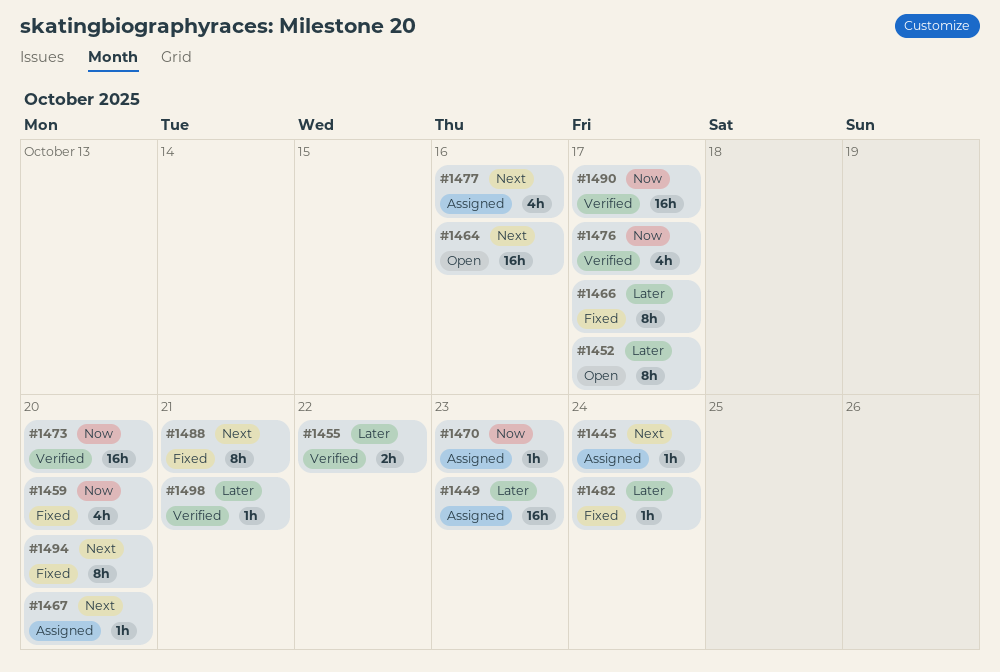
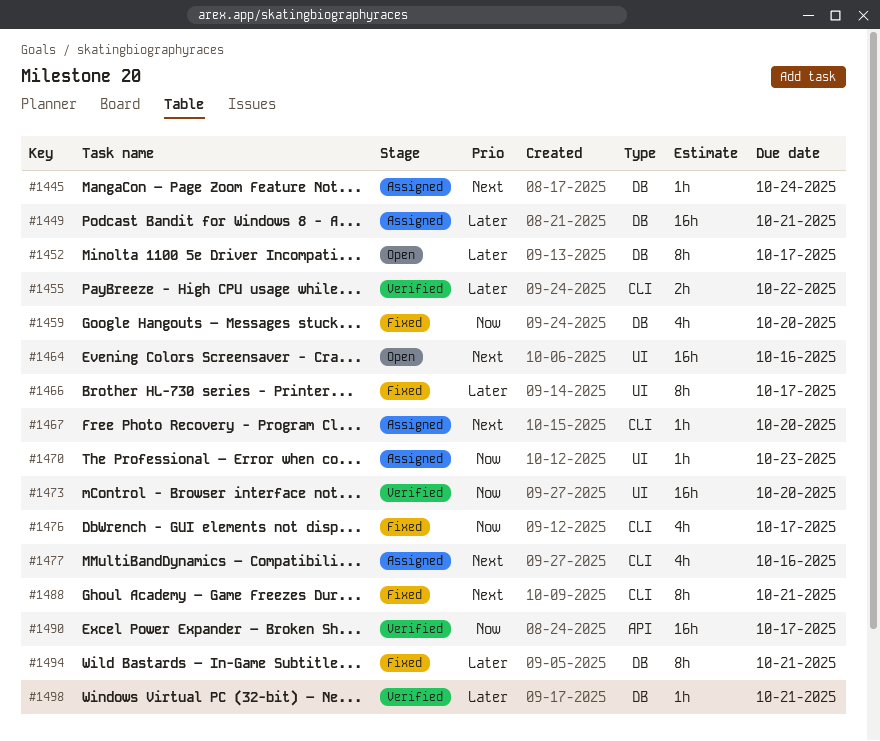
#1449, due: Oct 23 -> Oct 21
#1476, status: Verified -> Fixed
#1482: present -> none
#1494, priority: Next -> Later
#1494, due: Oct 20 -> Oct 21

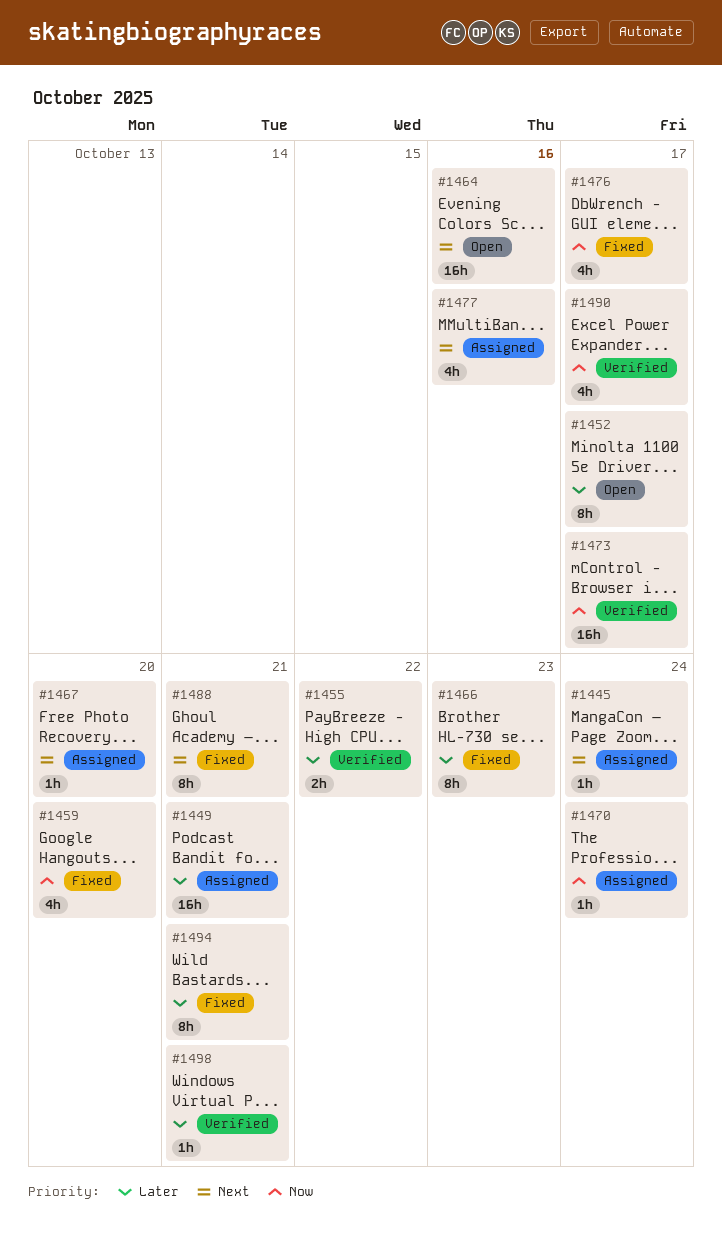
#1466, due: Oct 17 -> Oct 23
#1470, due: Oct 23 -> Oct 24
#1473, due: Oct 20 -> Oct 17
#1490, estimate: 16h -> 4h

